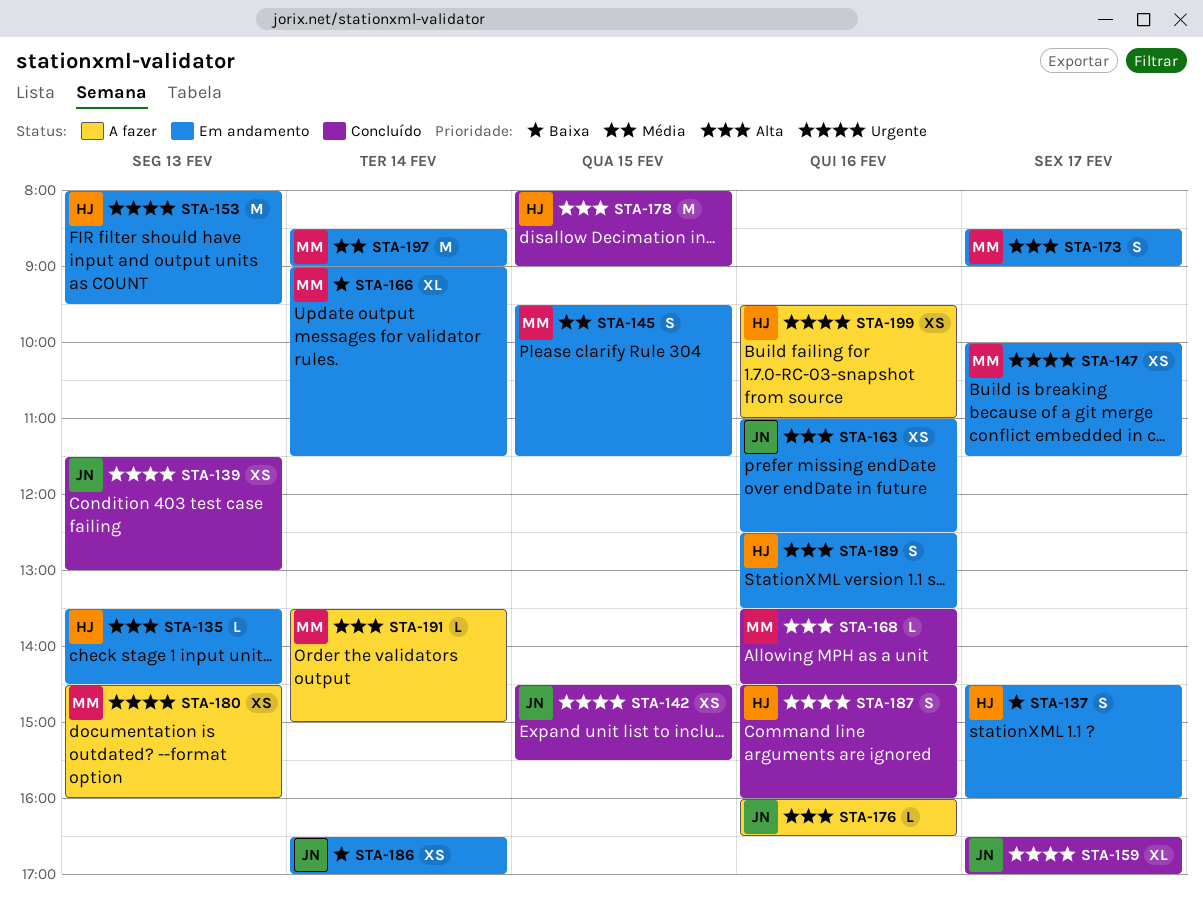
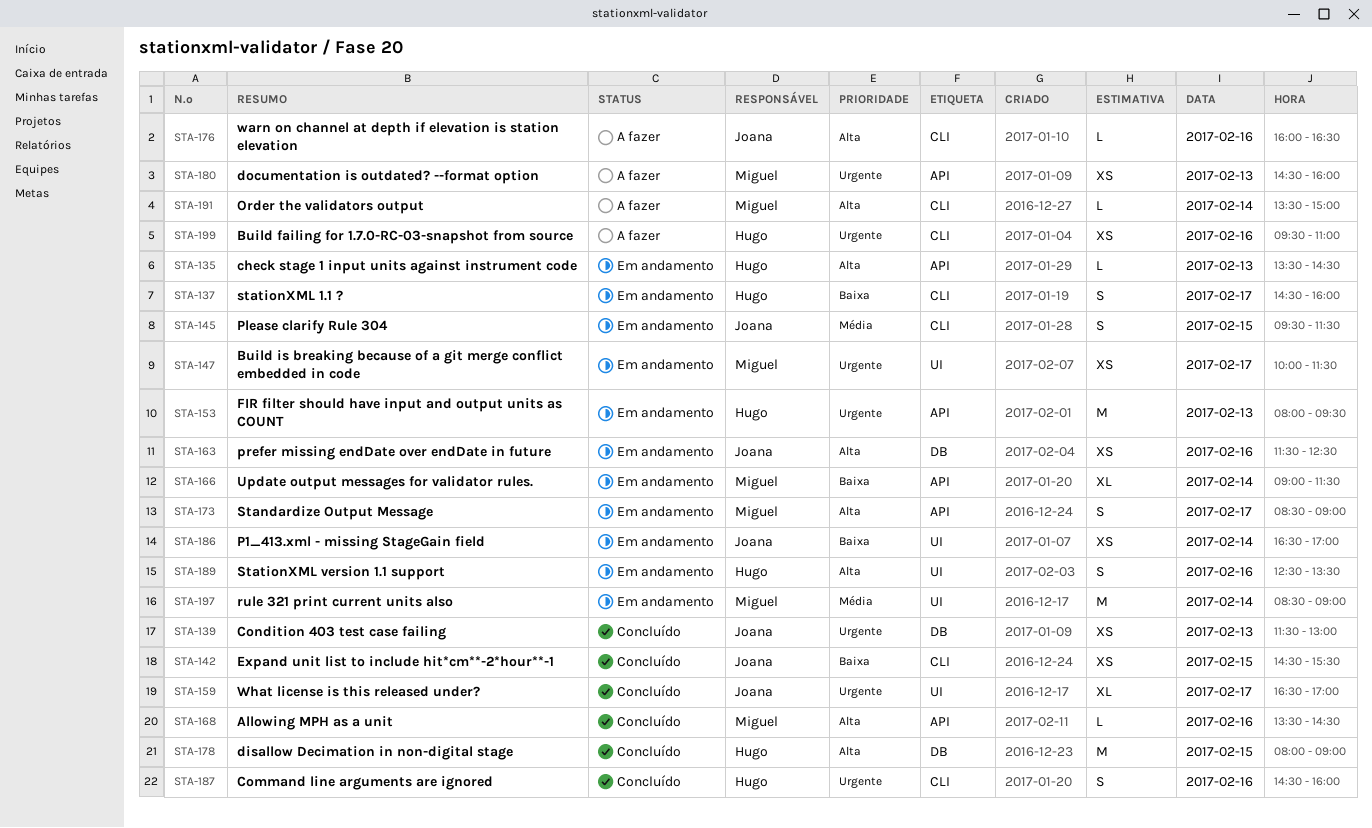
STA-142, priority: Urgente -> Baixa
STA-145, owner: Miguel -> Joana
STA-163, begins: 11:00 -> 11:30

